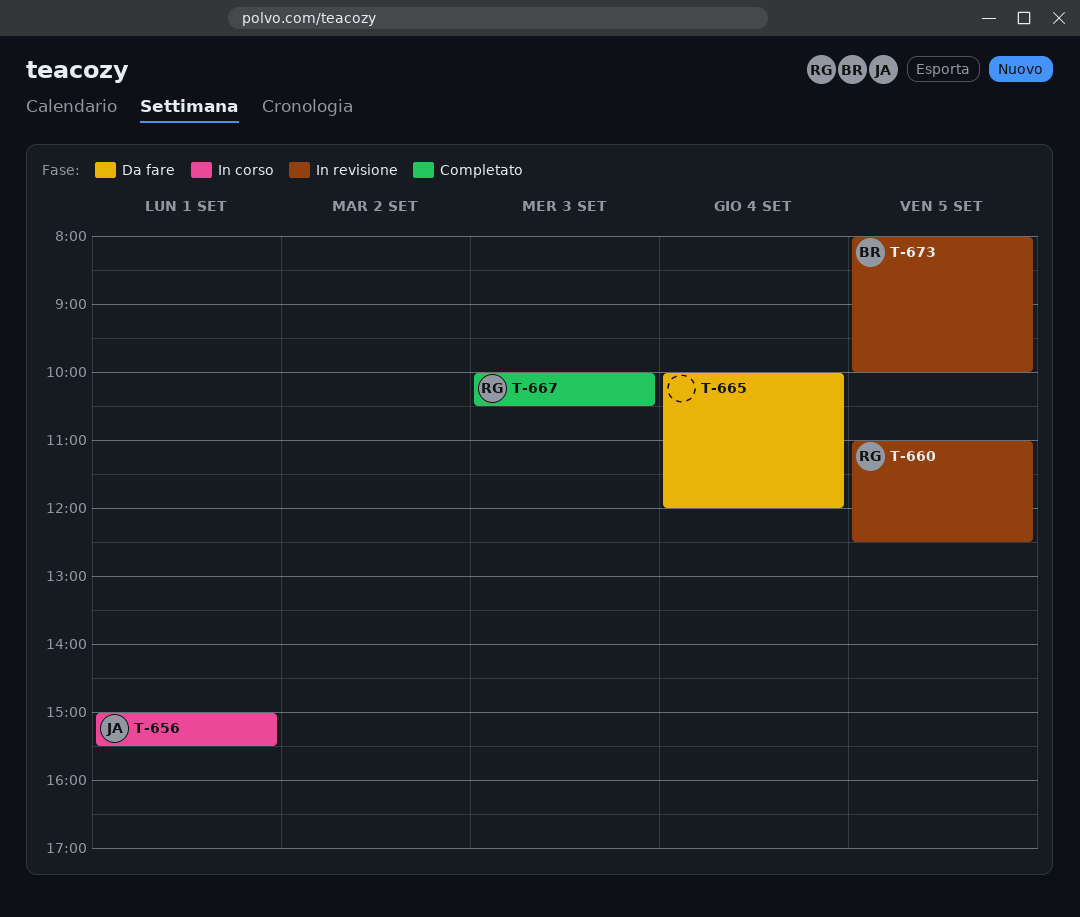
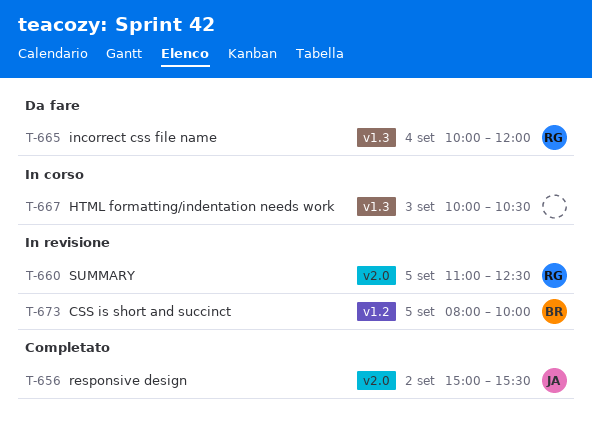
T-656, status: In corso -> Completato
T-656, day: Sep 1 -> Sep 2
T-665, owner: none -> RG
T-667, status: Completato -> In corso
T-667, owner: RG -> none

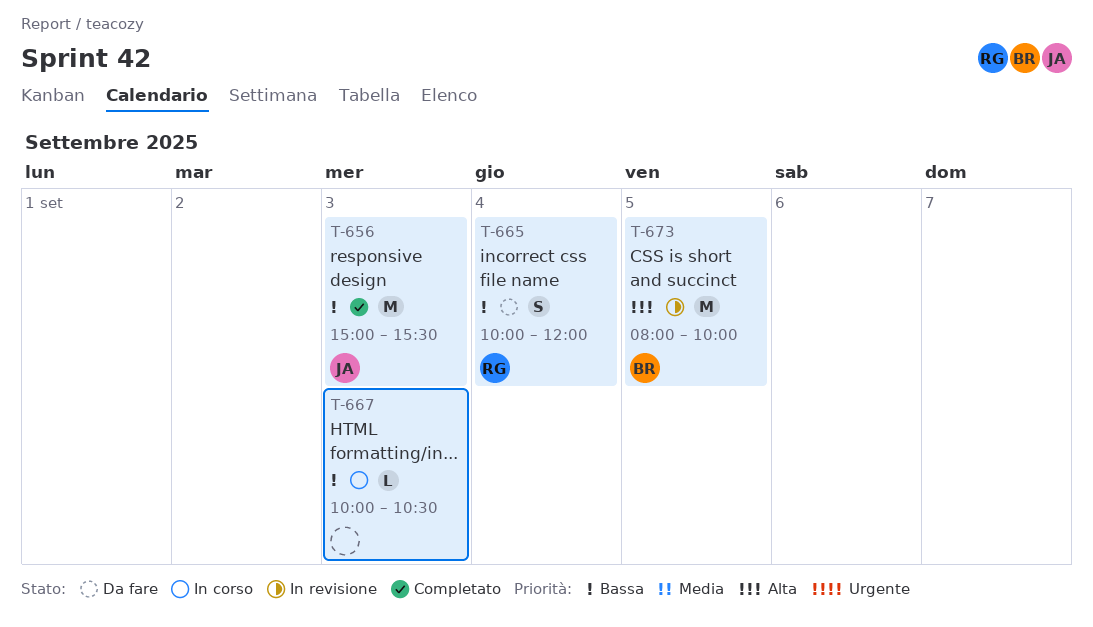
T-656, day: Sep 2 -> Sep 3
T-660: present -> none

